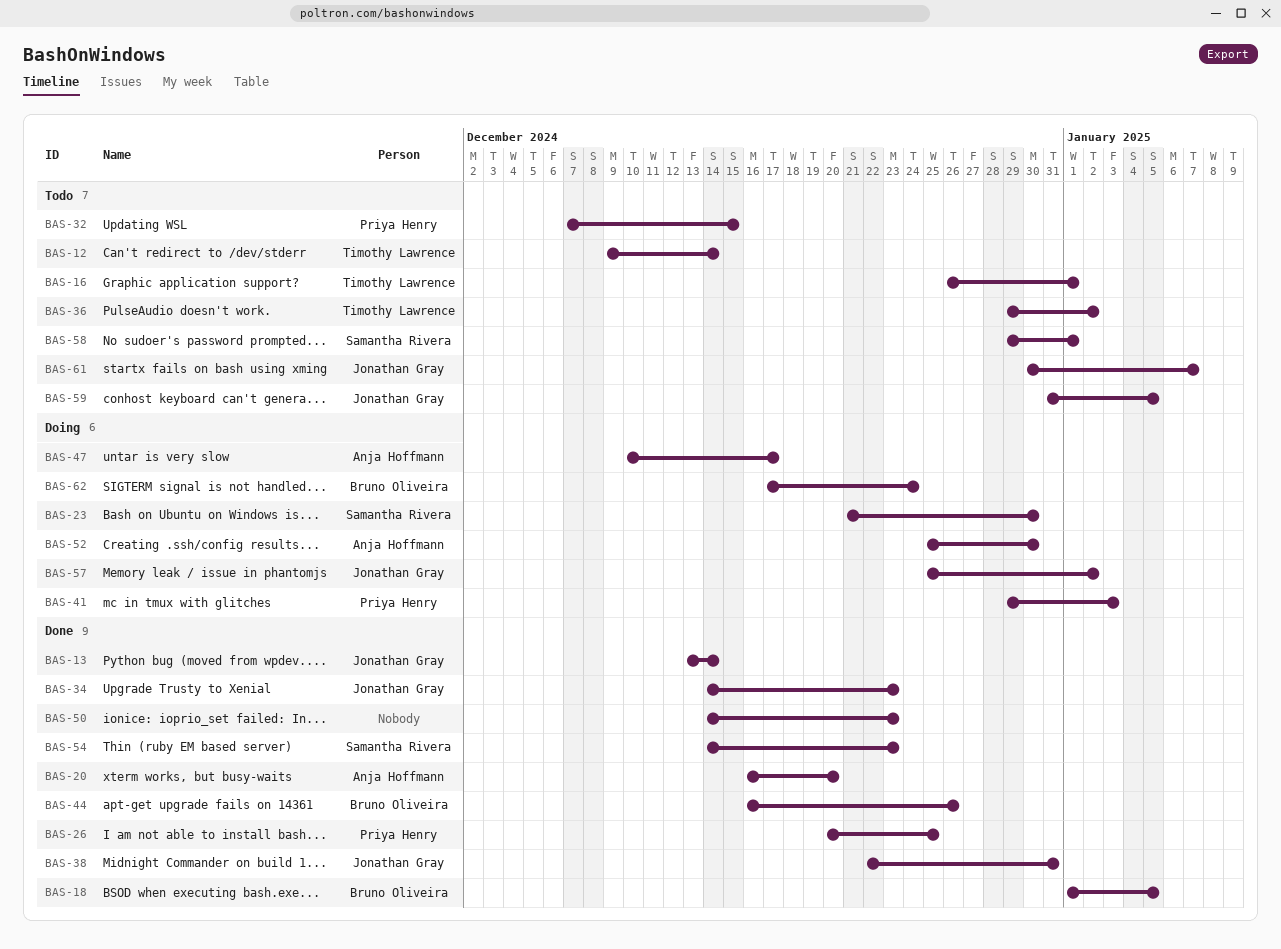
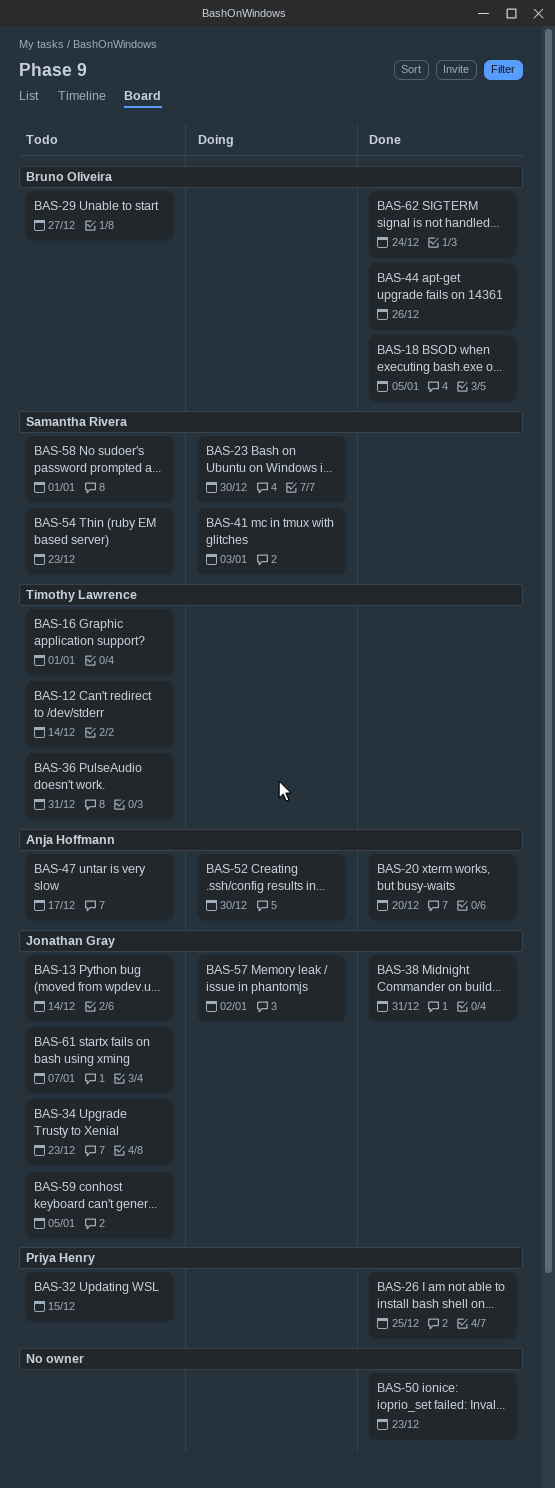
BAS-13, status: Done -> Todo
BAS-29: none -> present
BAS-34, status: Done -> Todo
BAS-36, due: Jan 2 -> Dec 31
BAS-41, owner: Priya Henry -> Samantha Rivera
BAS-47, status: Doing -> Todo
BAS-54, status: Done -> Todo
BAS-62, status: Doing -> Done

